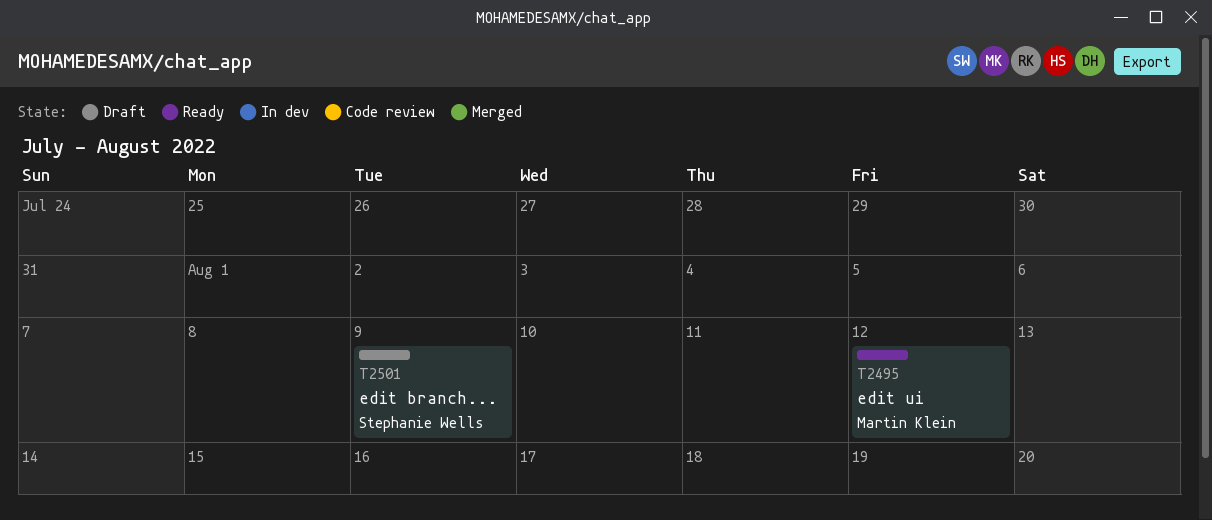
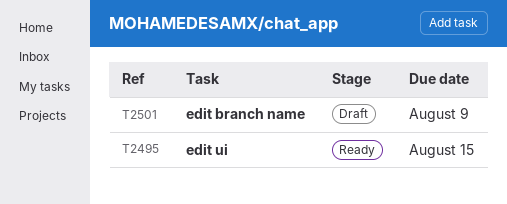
T2495, due: Aug 12 -> Aug 15

